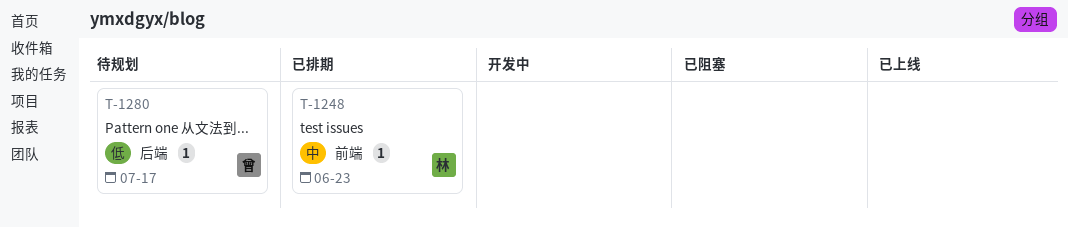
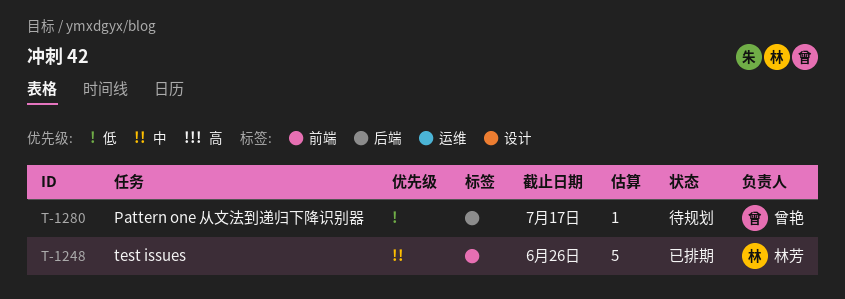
T-1248, estimate: 1 -> 5
T-1248, due: Jun 23 -> Jun 26

